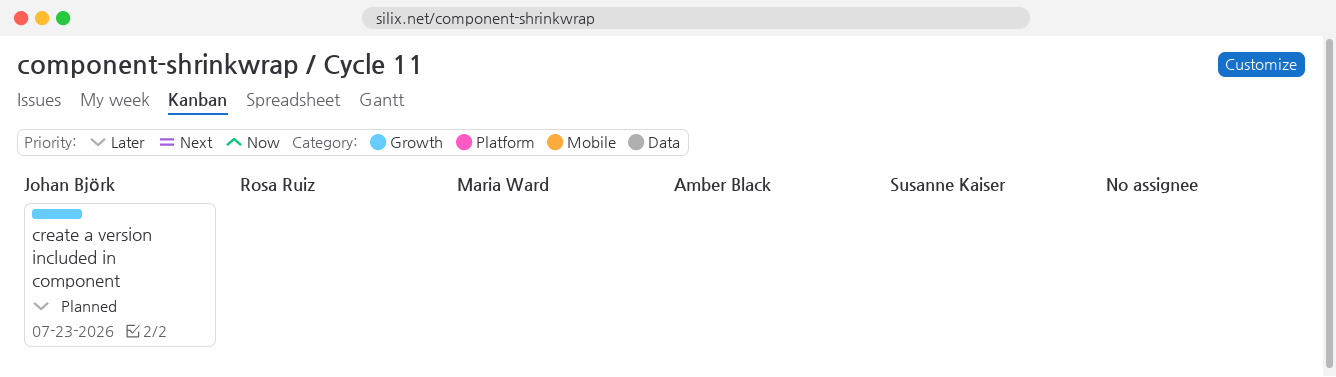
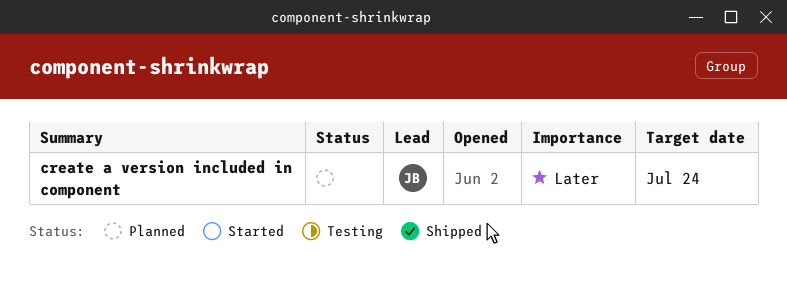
create a version included in component, due: Jul 23 -> Jul 24

